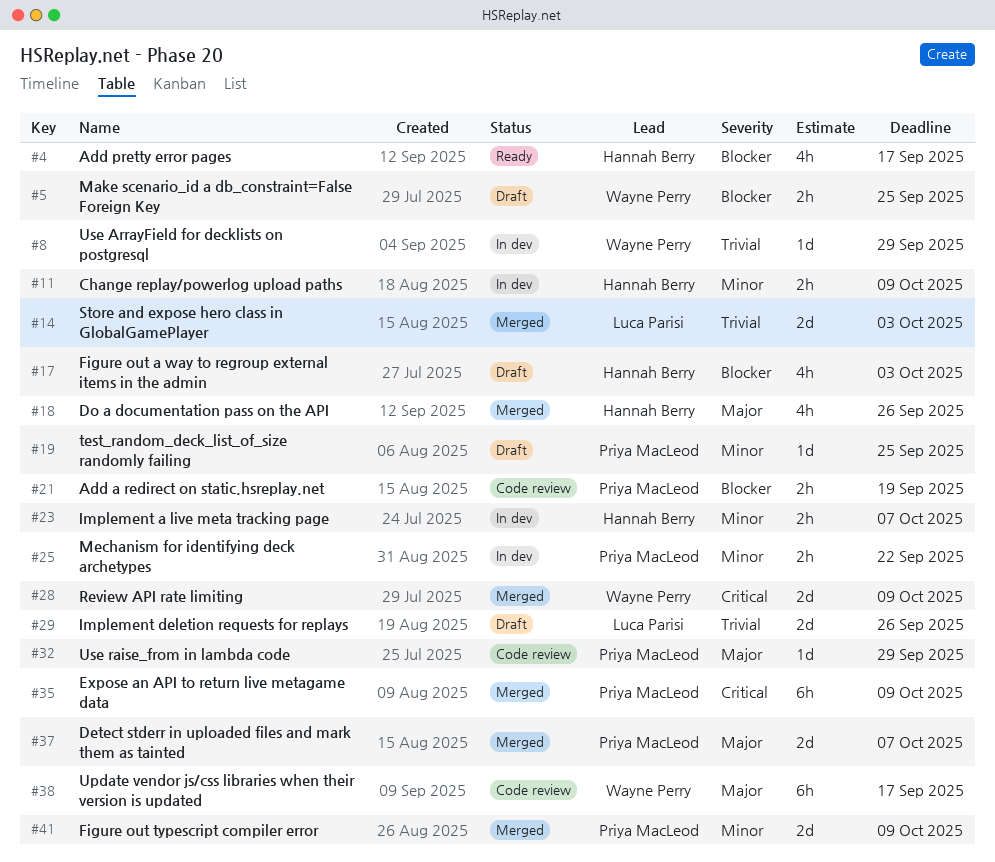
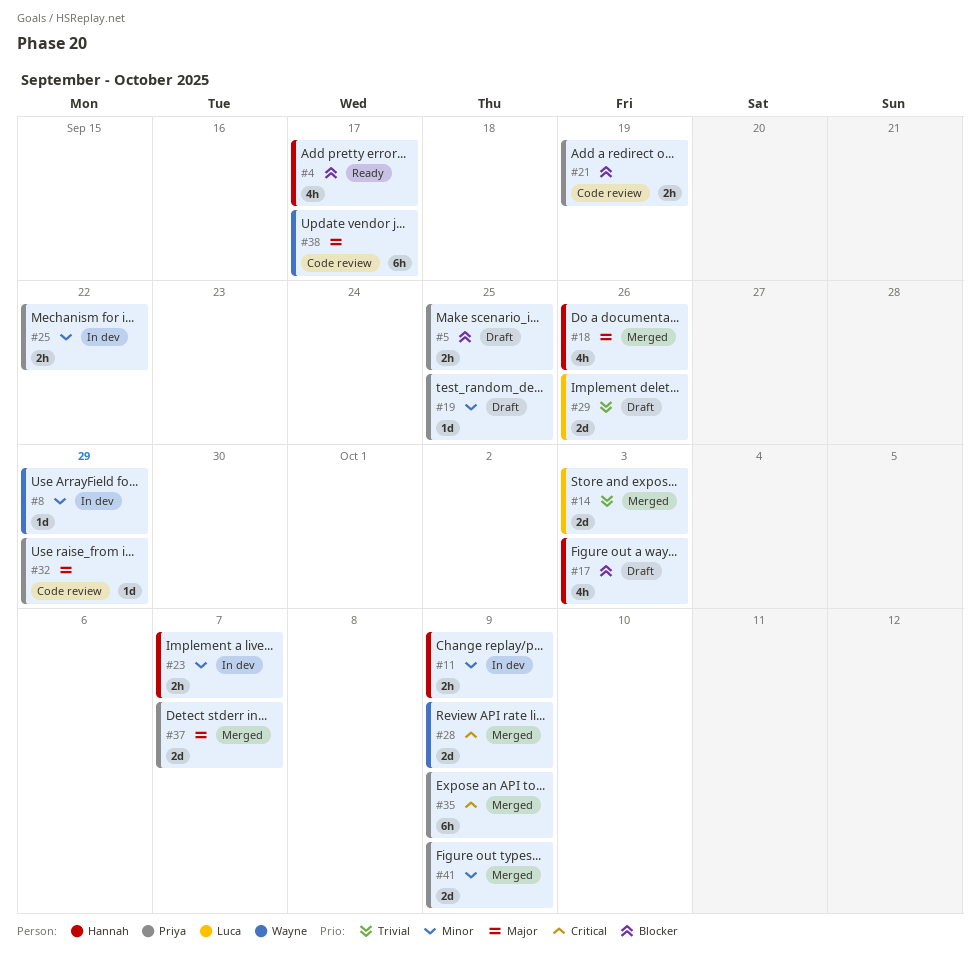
#5, owner: Wayne Perry -> Priya MacLeod
#8, priority: Trivial -> Minor

